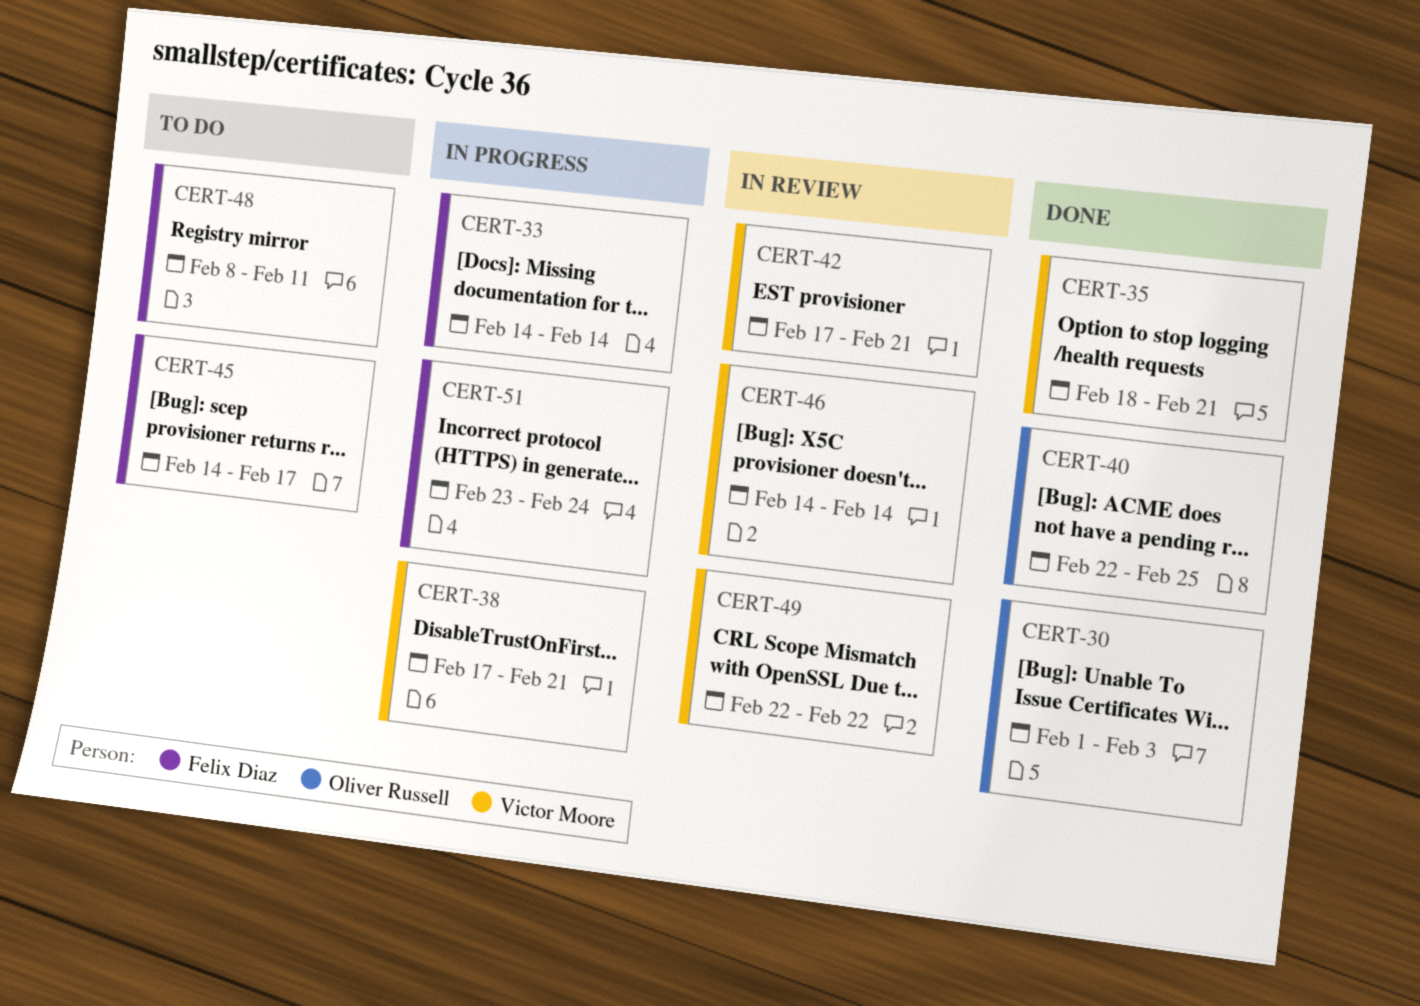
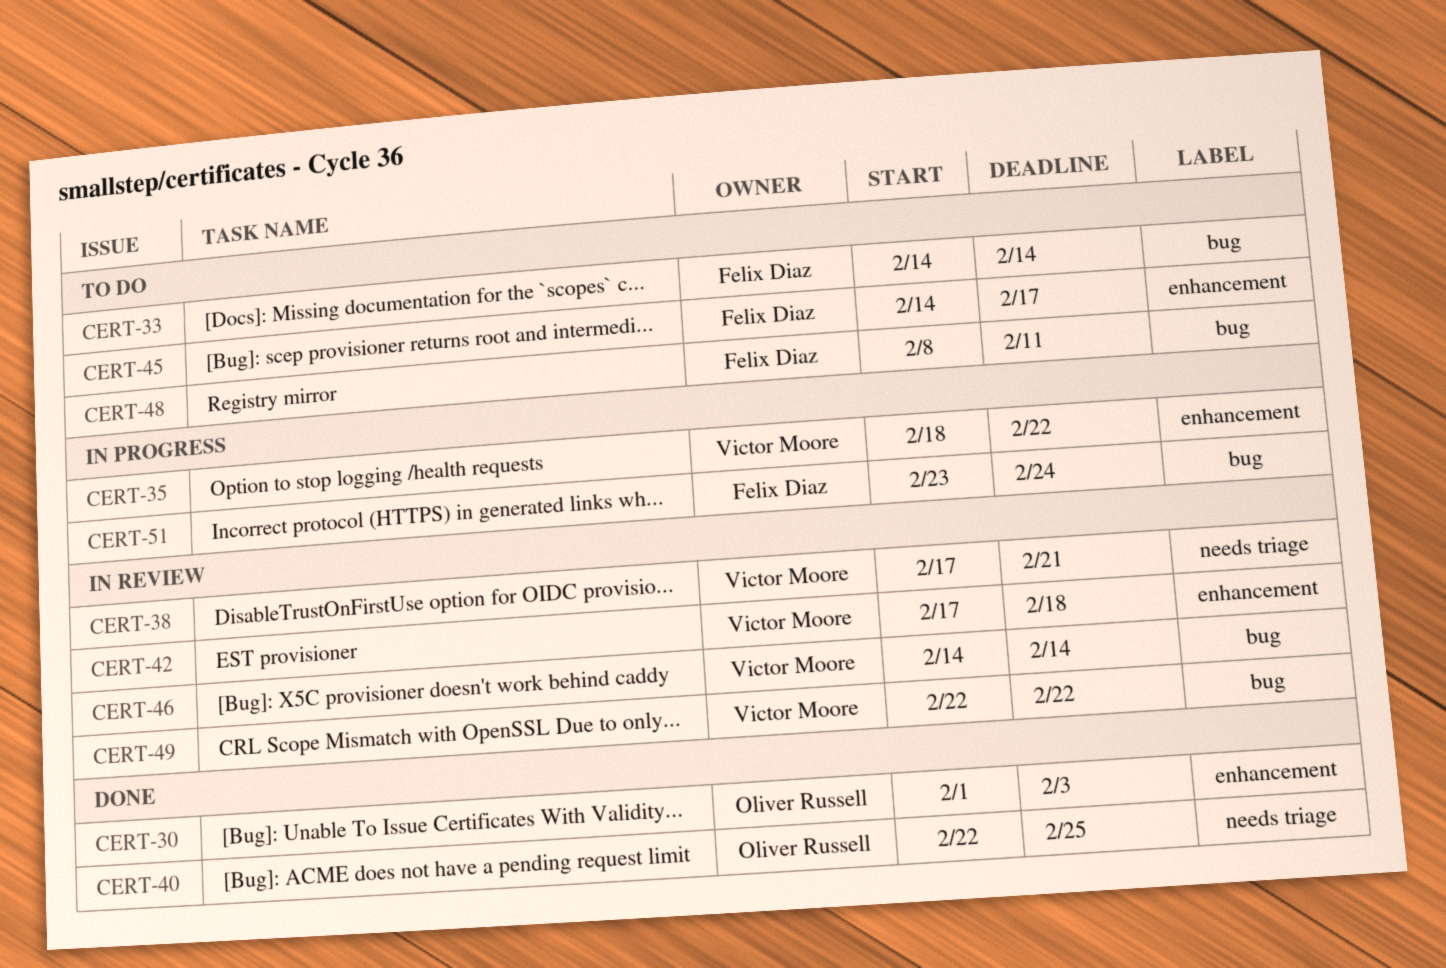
CERT-33, status: In progress -> To do
CERT-35, status: Done -> In progress
CERT-35, due: Feb 21 -> Feb 22
CERT-38, status: In progress -> In review
CERT-42, due: Feb 21 -> Feb 18

